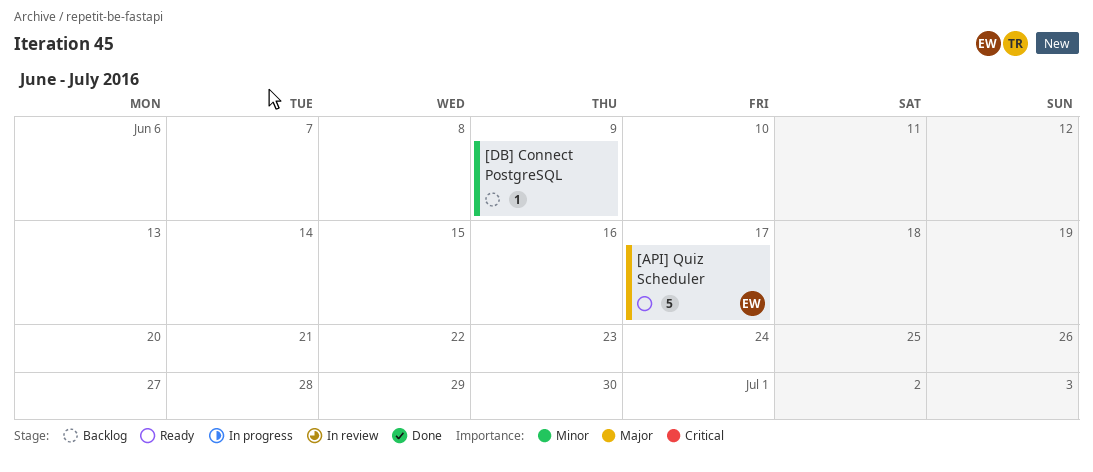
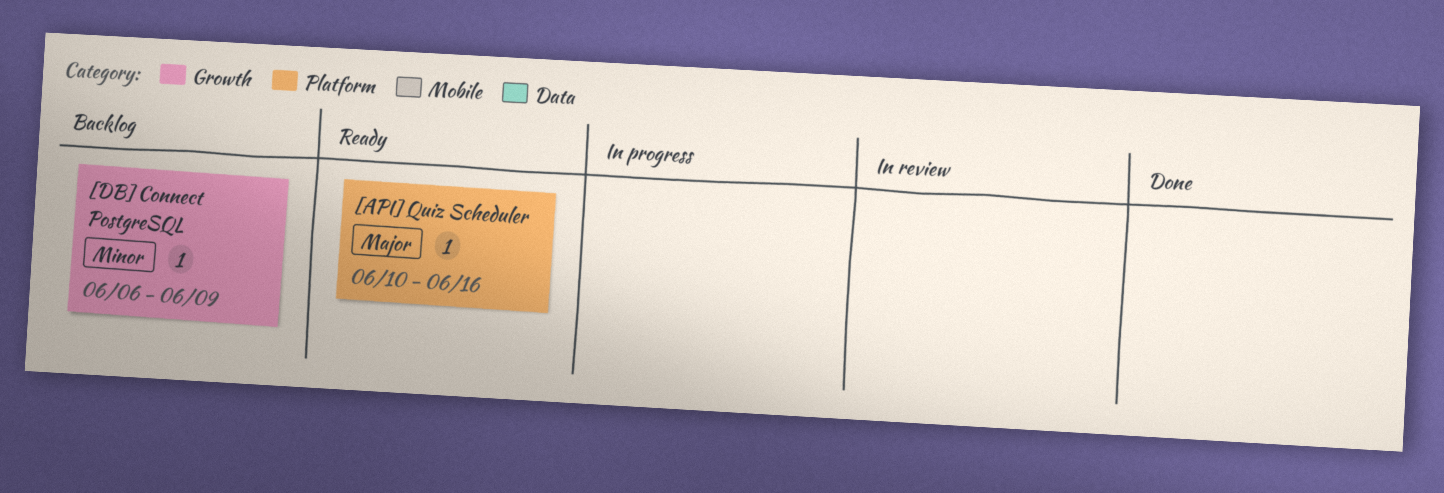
[API] Quiz Scheduler, estimate: 5 -> 1
[API] Quiz Scheduler, due: Jun 17 -> Jun 16

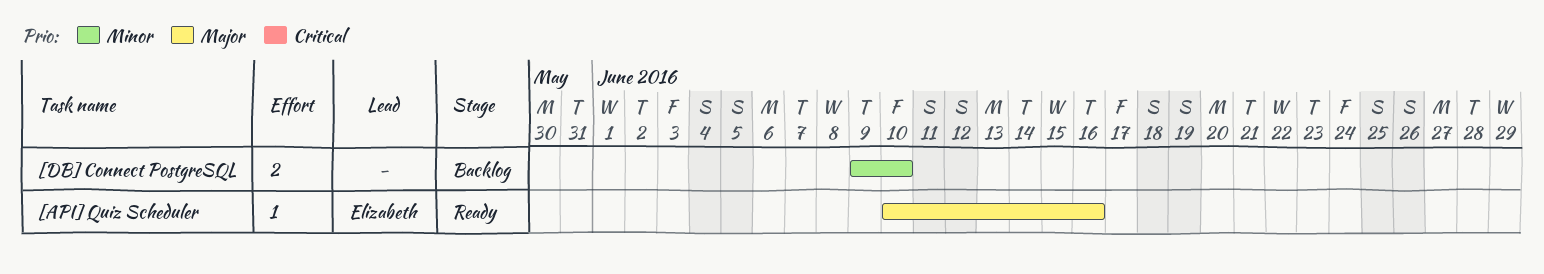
[DB] Connect PostgreSQL, estimate: 1 -> 2
[DB] Connect PostgreSQL, start: Jun 6 -> Jun 9
[DB] Connect PostgreSQL, due: Jun 9 -> Jun 10

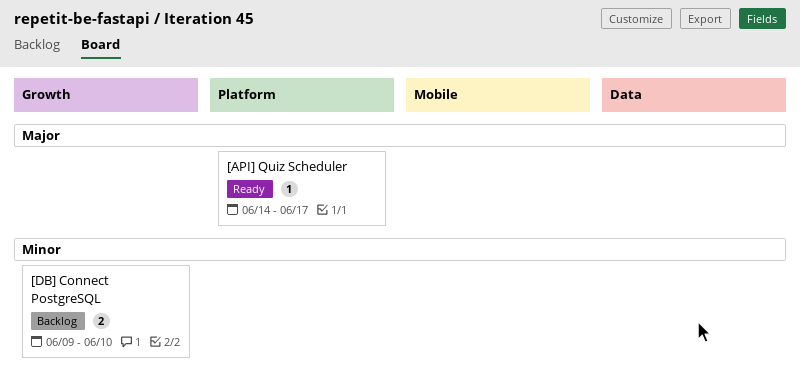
[API] Quiz Scheduler, start: Jun 10 -> Jun 14
[API] Quiz Scheduler, due: Jun 16 -> Jun 17

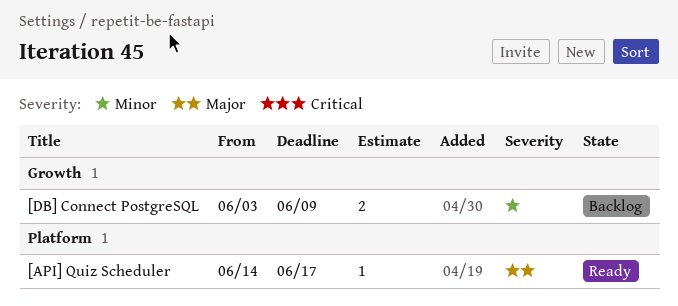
[DB] Connect PostgreSQL, start: Jun 9 -> Jun 3
[DB] Connect PostgreSQL, due: Jun 10 -> Jun 9

